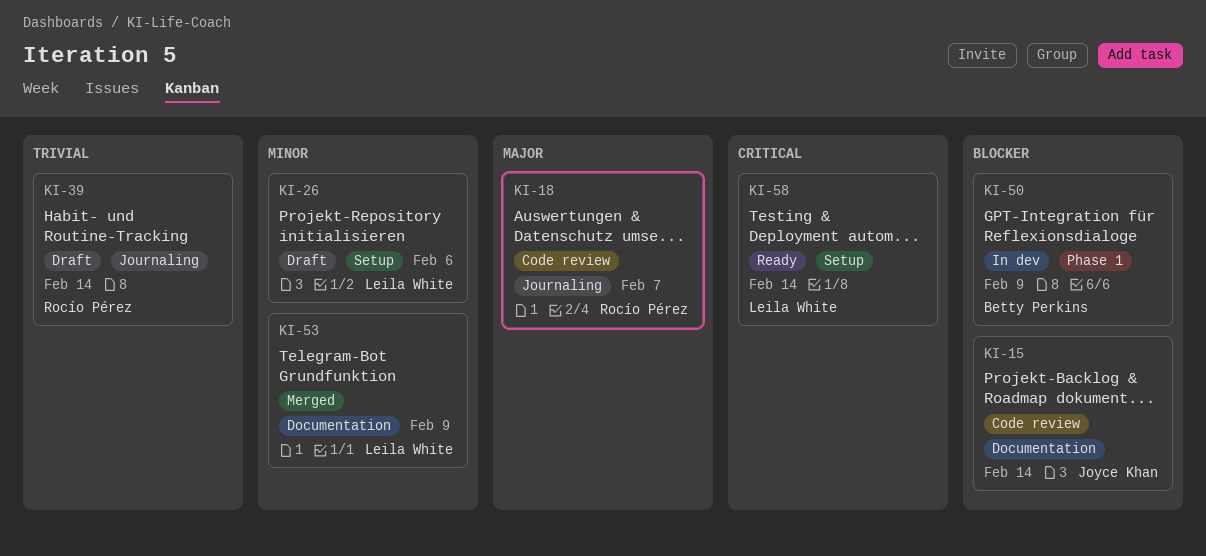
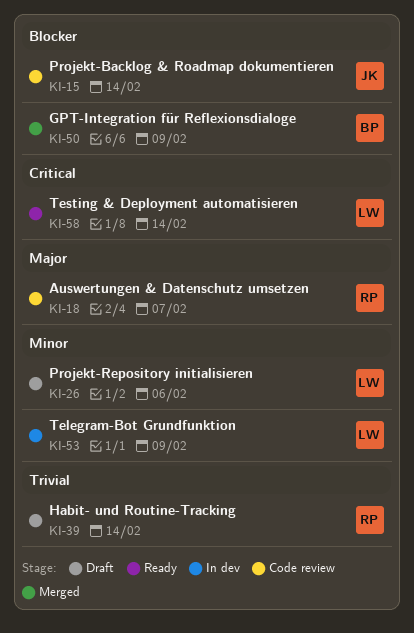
KI-50, status: In dev -> Merged
KI-53, status: Merged -> In dev

